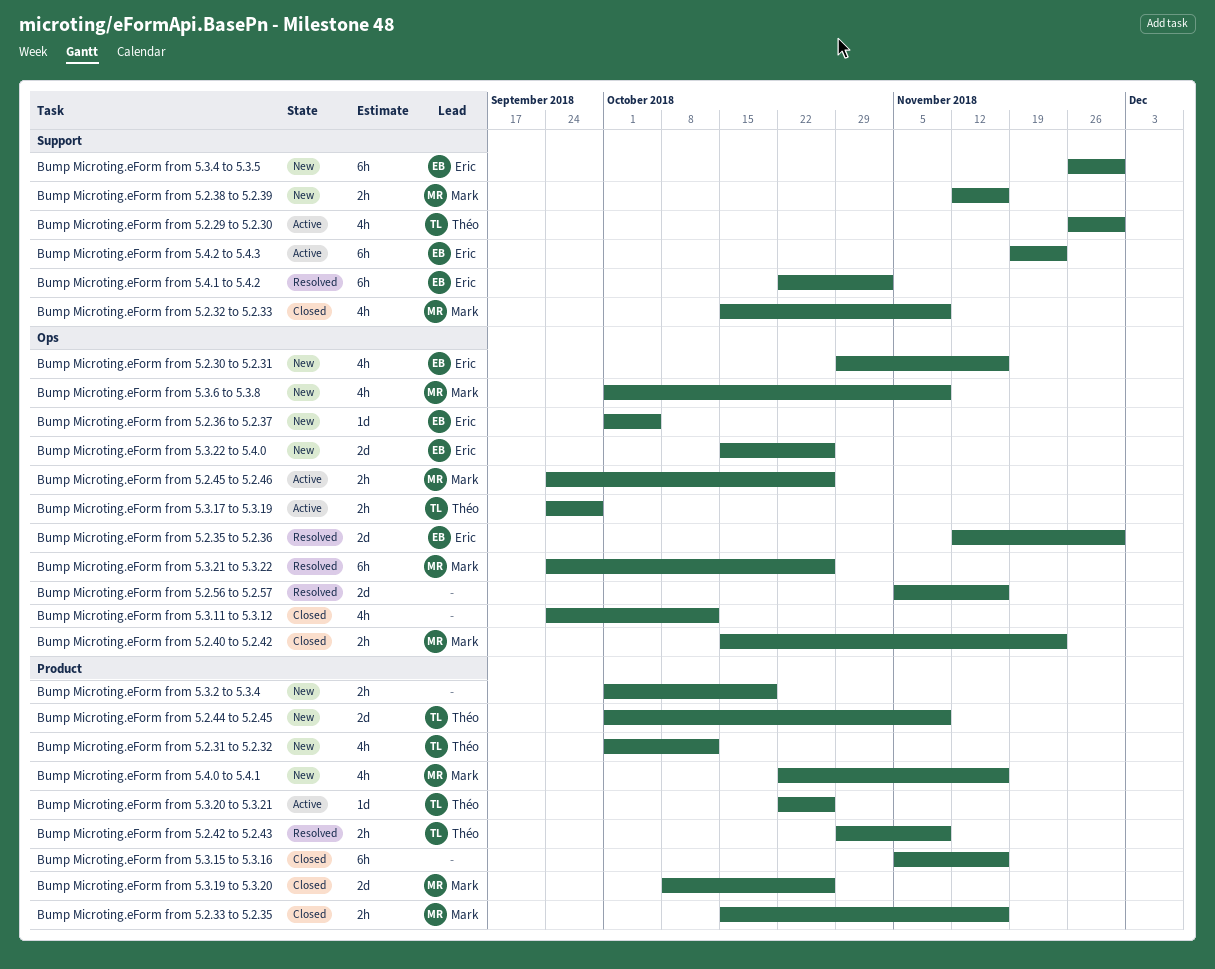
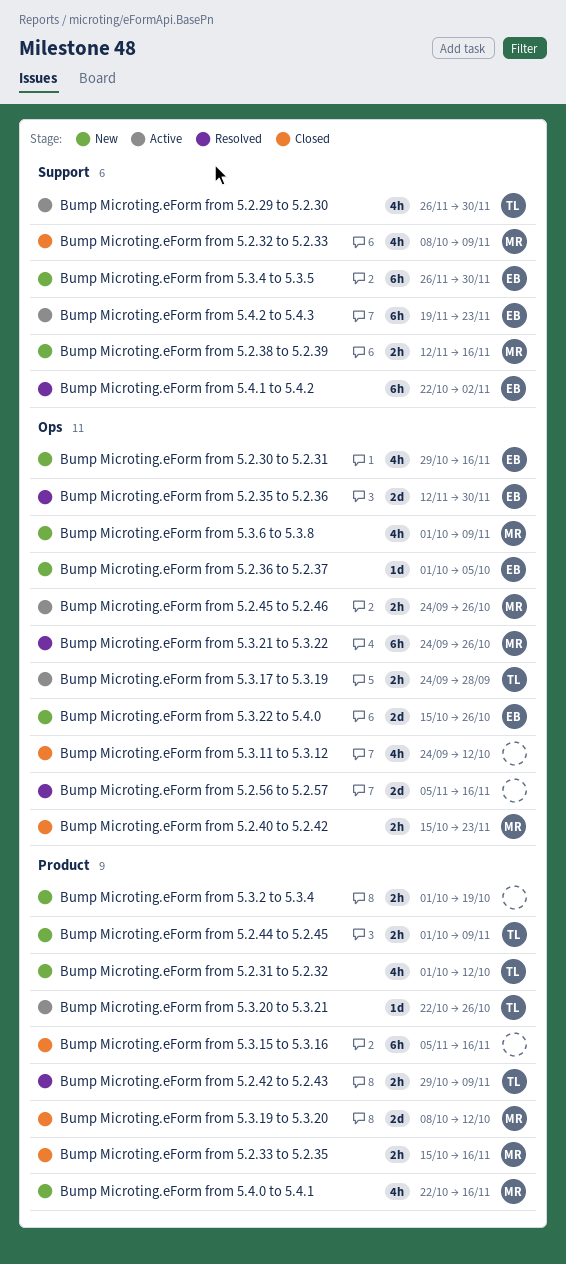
Bump Microting.eForm from 5.2.32 to 5.2.33, start: Oct 15 -> Oct 8
Bump Microting.eForm from 5.2.44 to 5.2.45, estimate: 2d -> 2h
Bump Microting.eForm from 5.3.19 to 5.3.20, due: Oct 26 -> Oct 12

